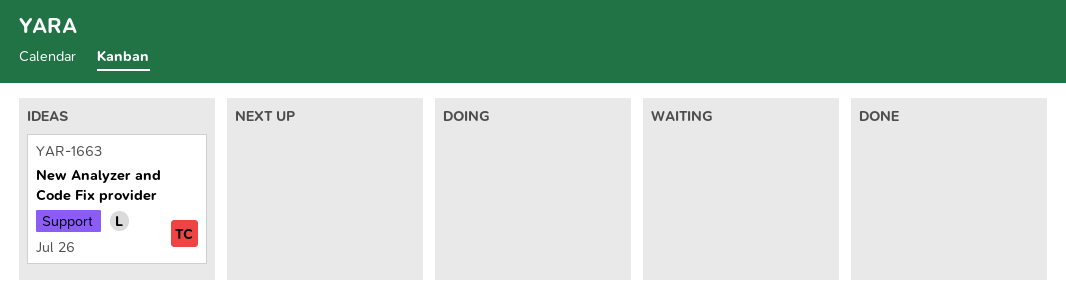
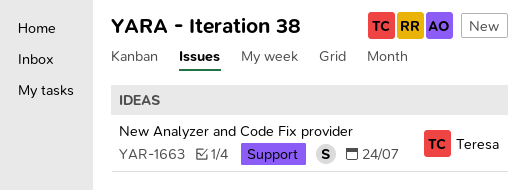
YAR-1663, estimate: L -> S
YAR-1663, due: Jul 26 -> Jul 24

